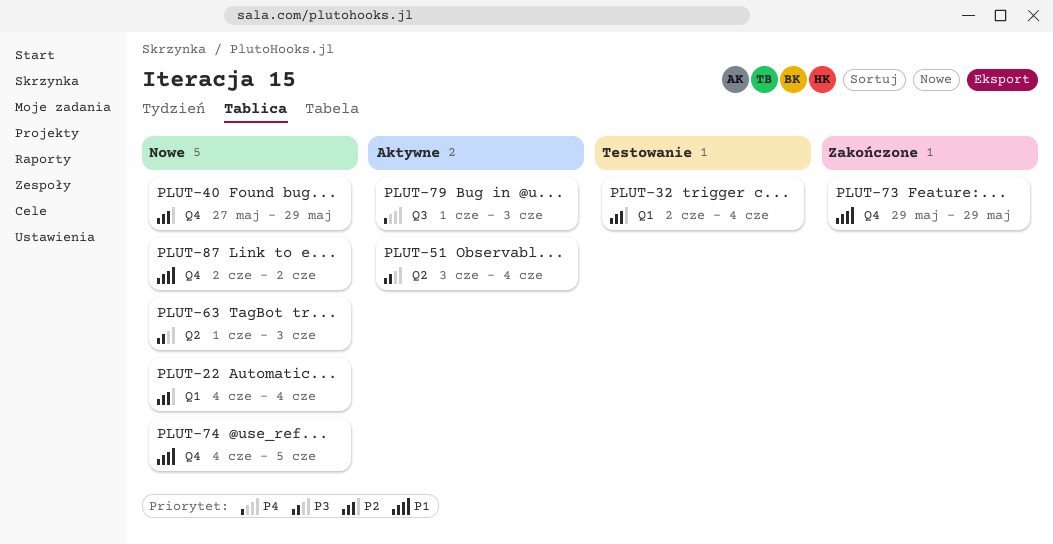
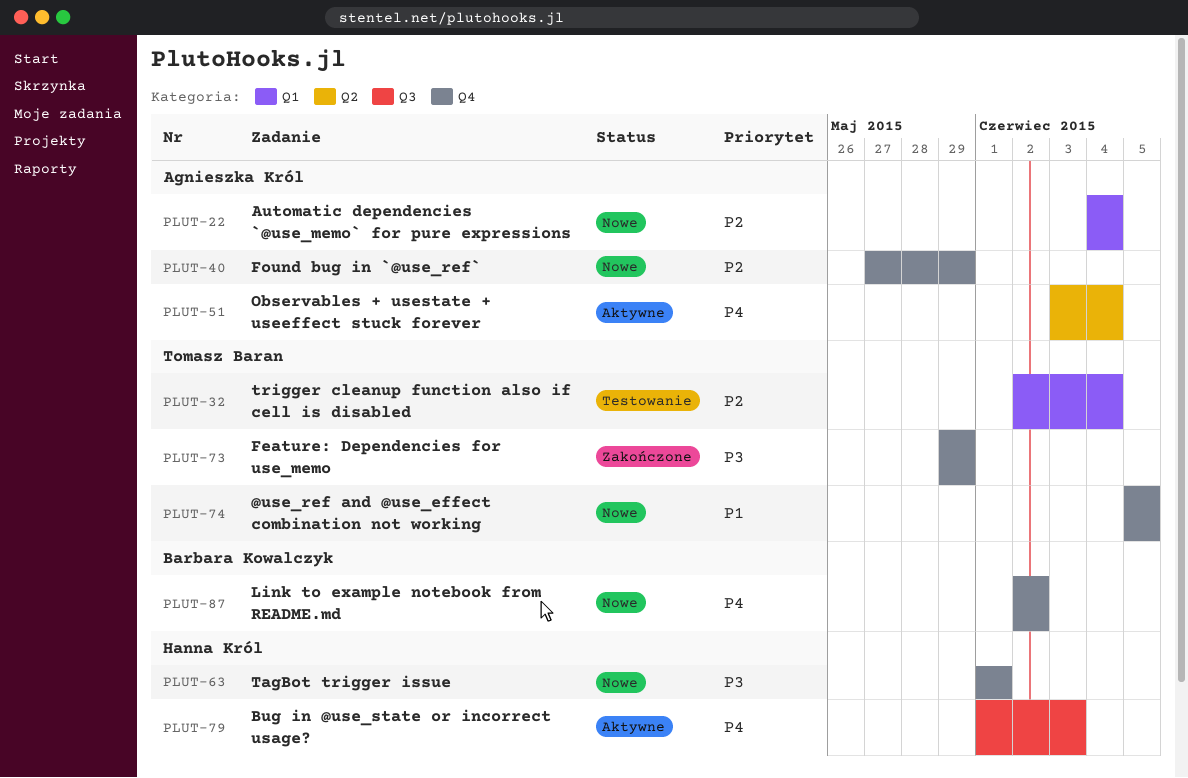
PLUT-51, priority: P3 -> P4
PLUT-63, label: Q2 -> Q4
PLUT-63, due: Jun 3 -> Jun 1
PLUT-73, priority: P1 -> P3
PLUT-74, start: Jun 4 -> Jun 5
PLUT-87, priority: P1 -> P4

